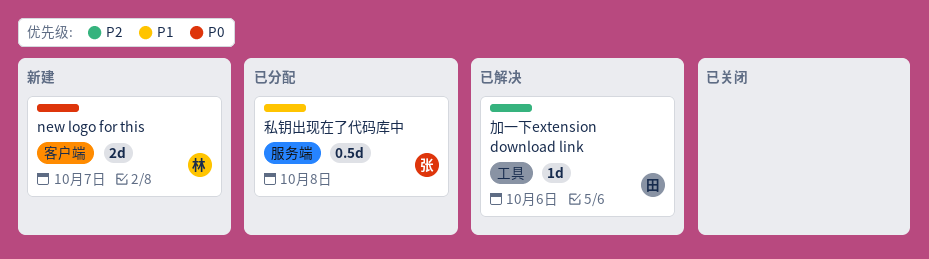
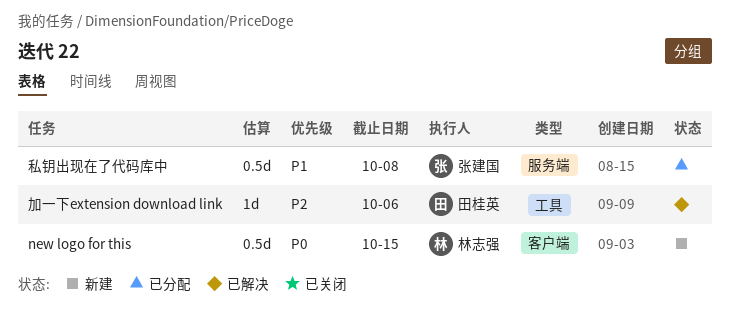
new logo for this, estimate: 2d -> 0.5d
new logo for this, due: Oct 7 -> Oct 15

